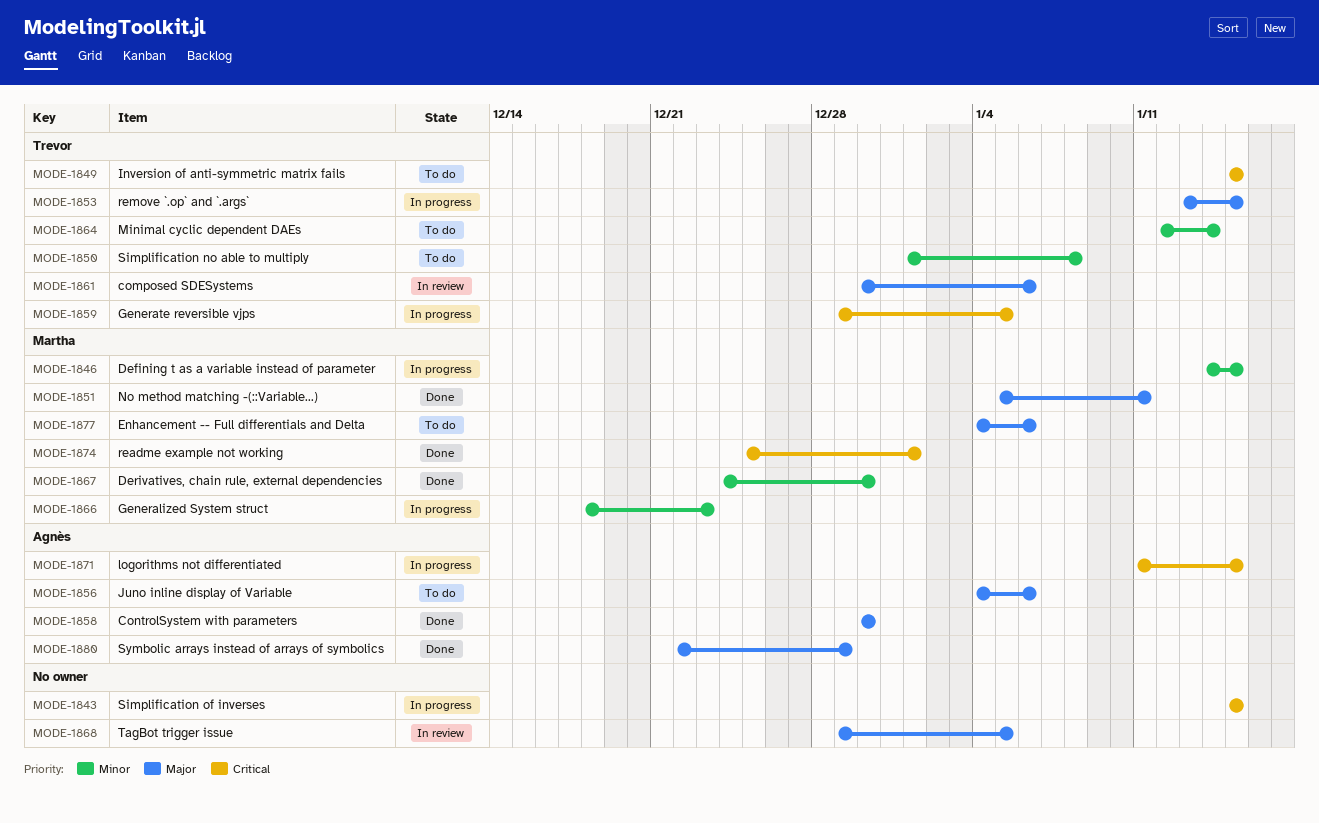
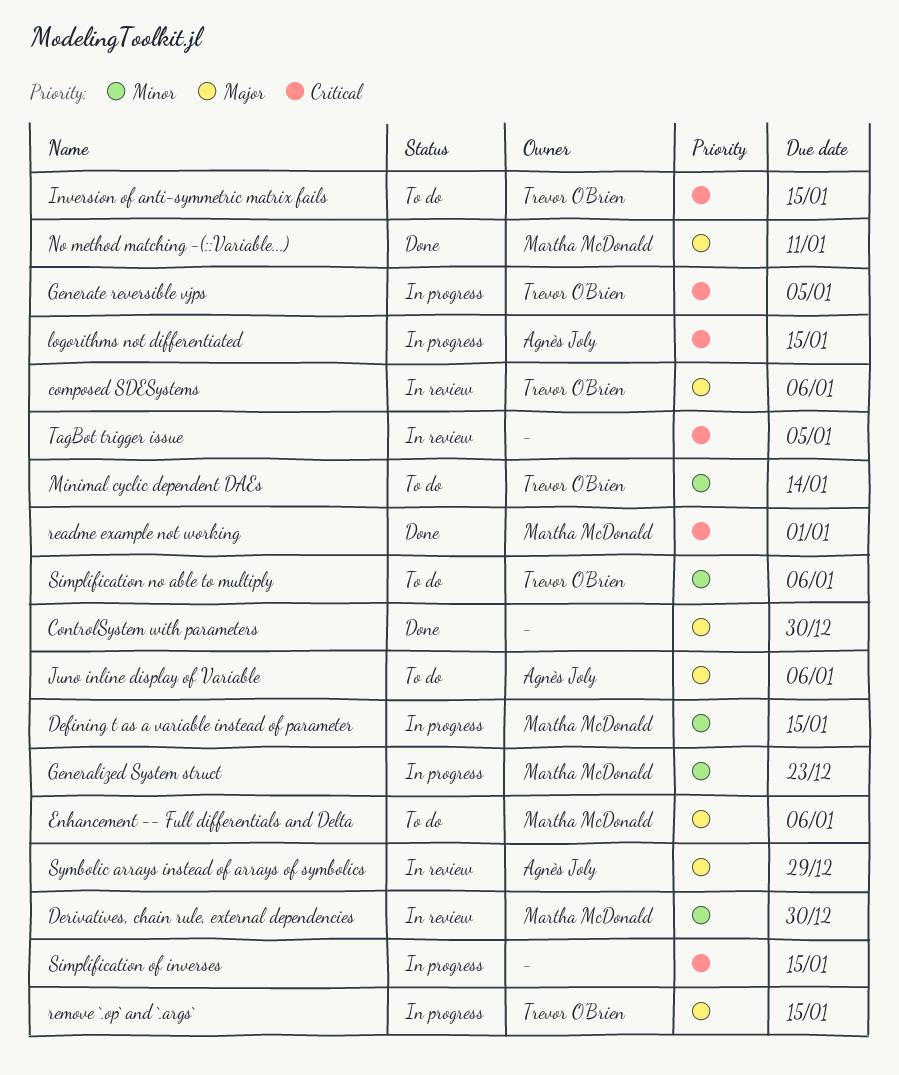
ControlSystem with parameters, owner: Agnès Joly -> none
Derivatives, chain rule, external dependencies, status: Done -> In review
Simplification no able to multiply, due: Jan 8 -> Jan 6
Symbolic arrays instead of arrays of symbolics, status: Done -> In review
TagBot trigger issue, priority: Major -> Critical

